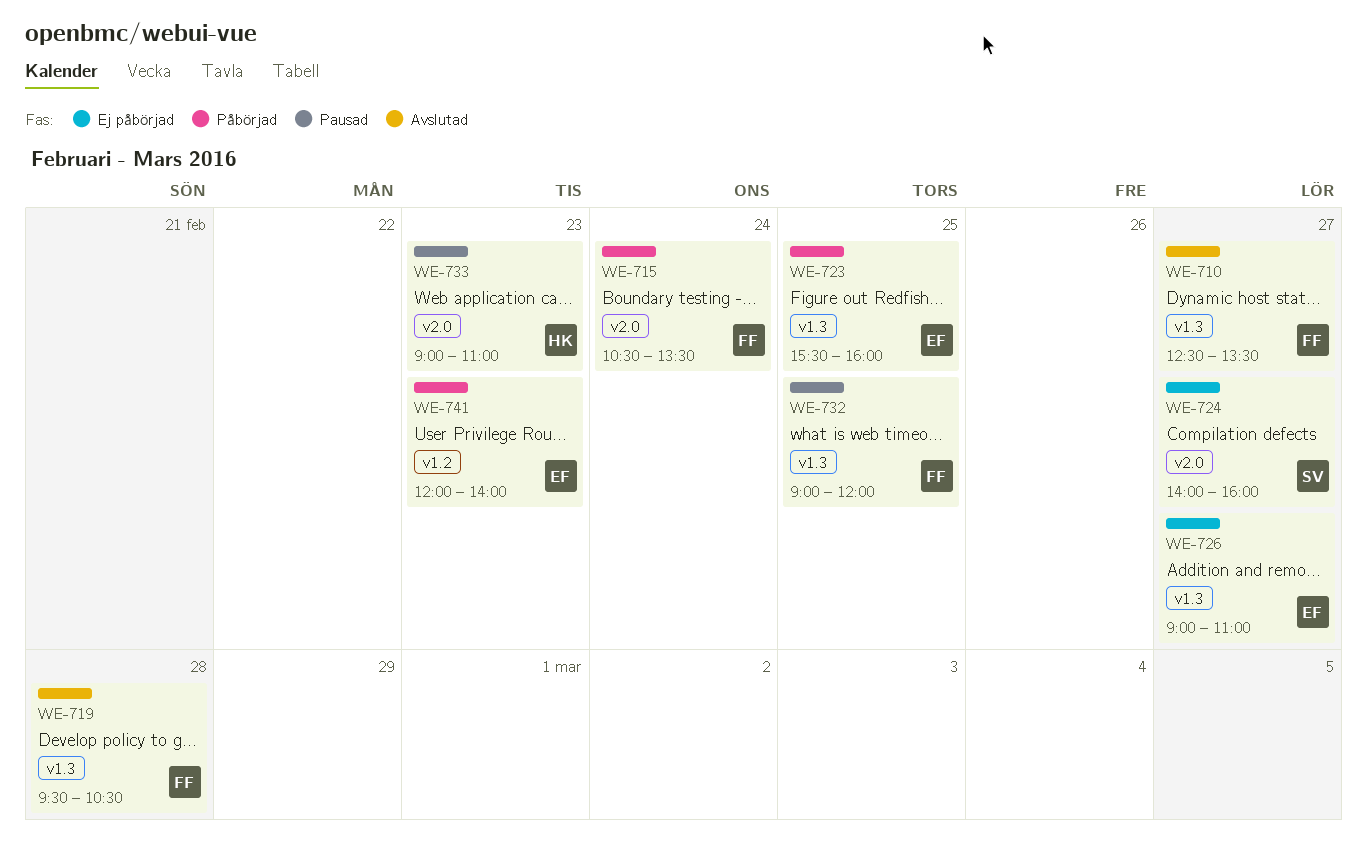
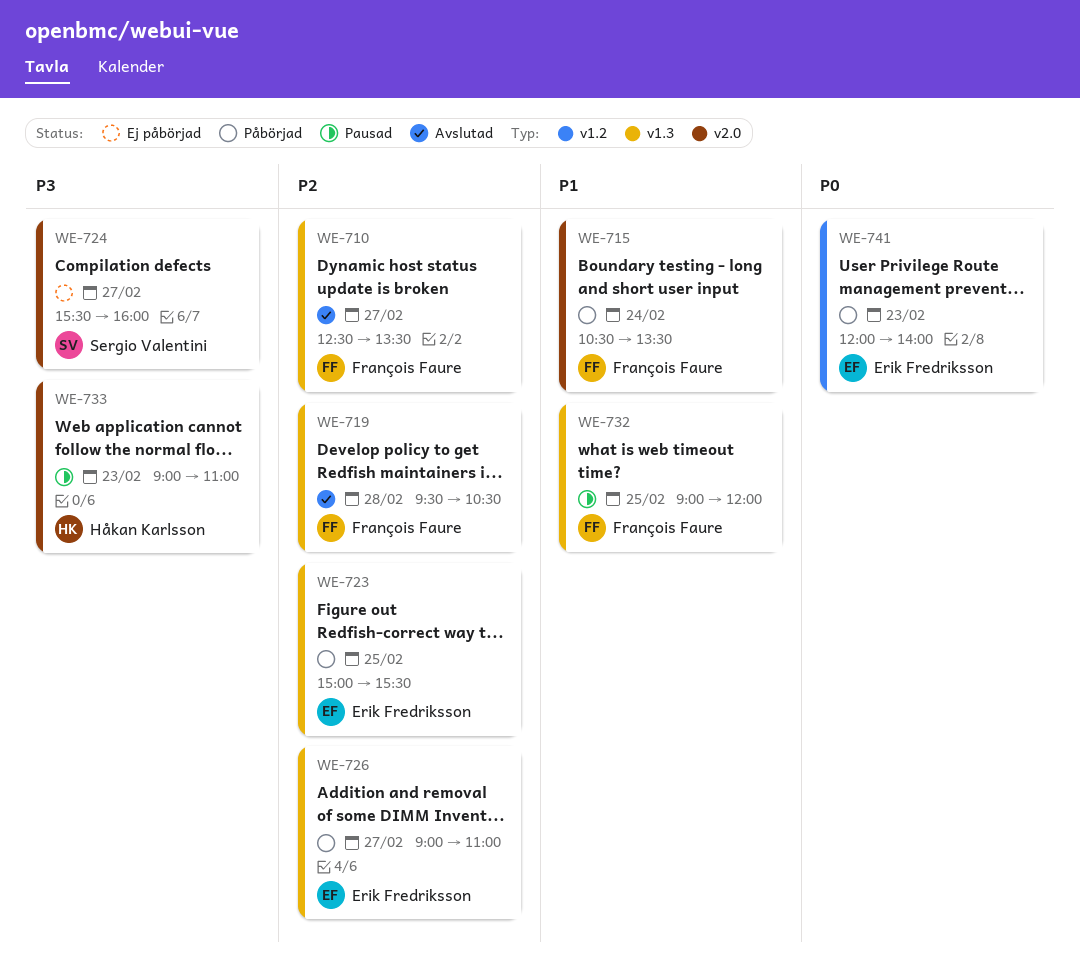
WE-723, begins: 15:30 -> 15:00
WE-723, ends: 16:00 -> 15:30
WE-724, begins: 14:00 -> 15:30
WE-726, status: Ej påbörjad -> Påbörjad

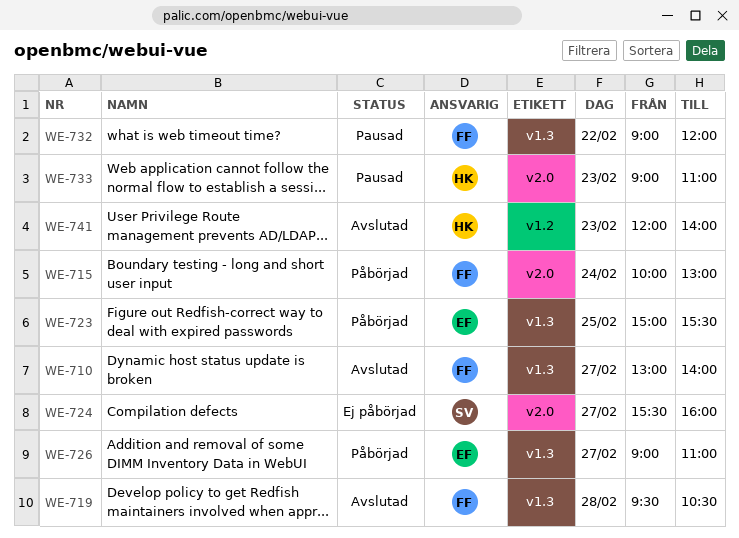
WE-710, begins: 12:30 -> 13:00
WE-710, ends: 13:30 -> 14:00
WE-715, begins: 10:30 -> 10:00
WE-715, ends: 13:30 -> 13:00
WE-732, day: Feb 25 -> Feb 22
WE-741, status: Påbörjad -> Avslutad
WE-741, owner: Erik Fredriksson -> Håkan Karlsson

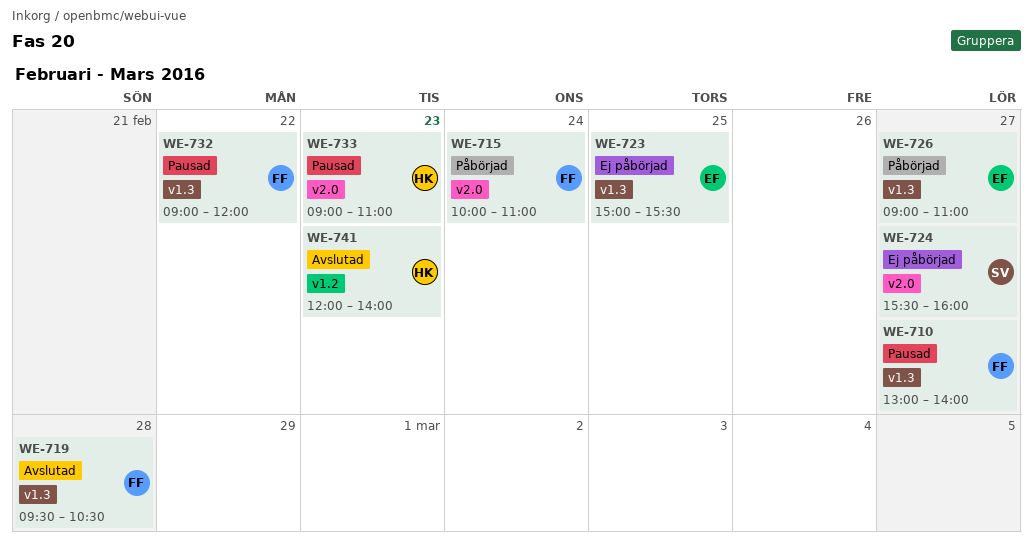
WE-710, status: Avslutad -> Pausad
WE-715, ends: 13:00 -> 11:00
WE-723, status: Påbörjad -> Ej påbörjad

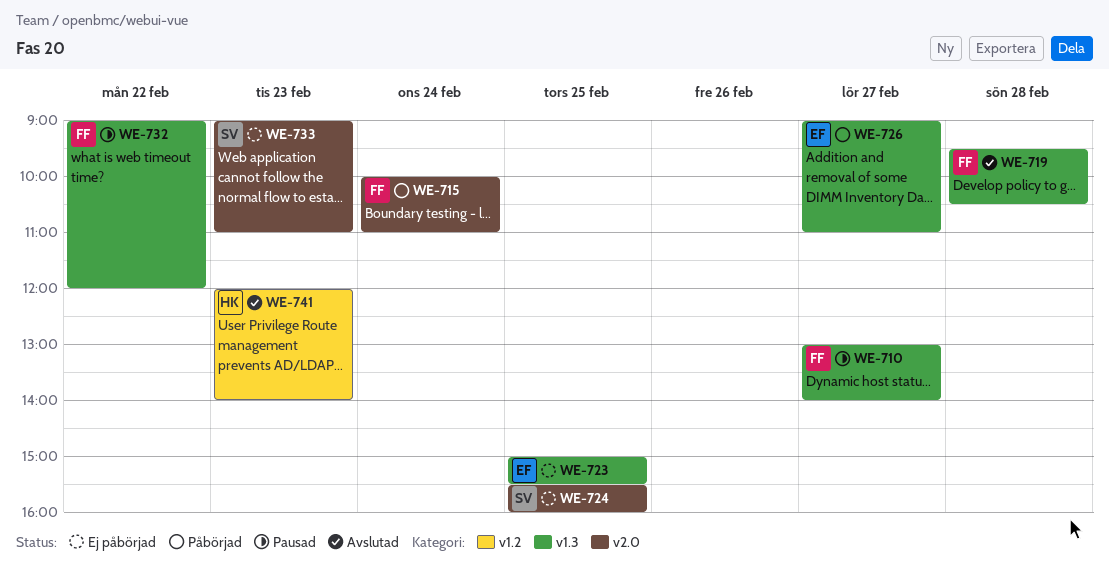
WE-724, day: Feb 27 -> Feb 25
WE-733, status: Pausad -> Ej påbörjad
WE-733, owner: HK -> SV

